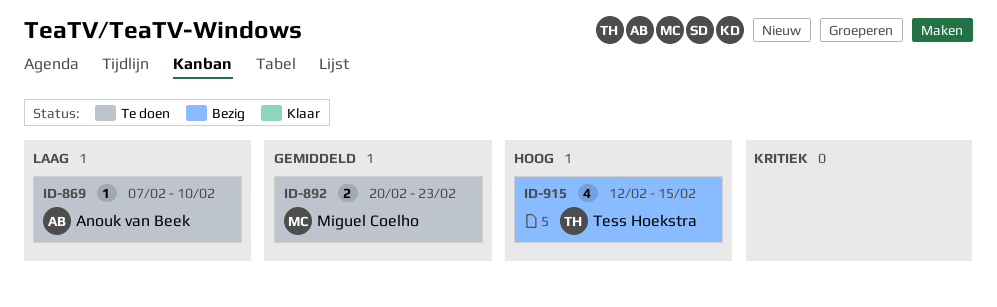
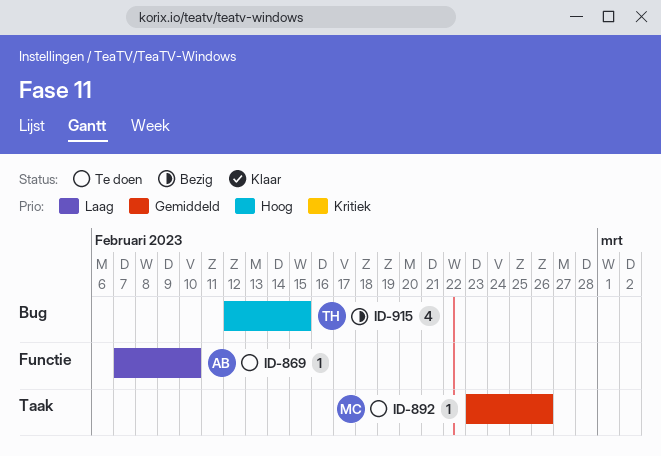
ID-892, estimate: 2 -> 1
ID-892, start: Feb 20 -> Feb 23
ID-892, due: Feb 23 -> Feb 26

